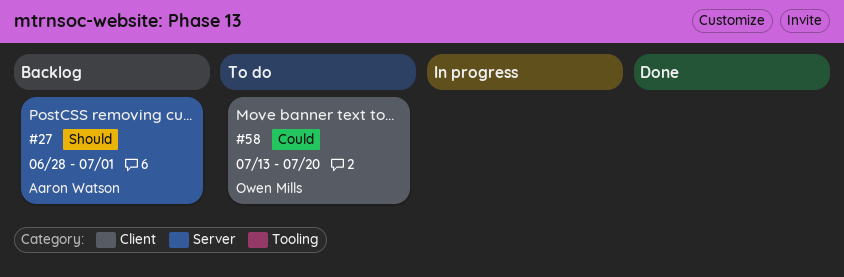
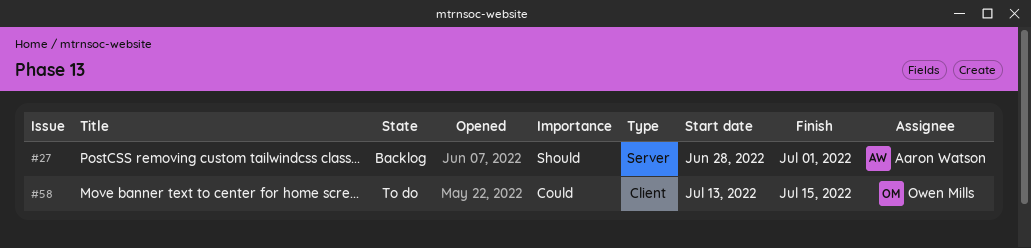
#58, due: Jul 20 -> Jul 15

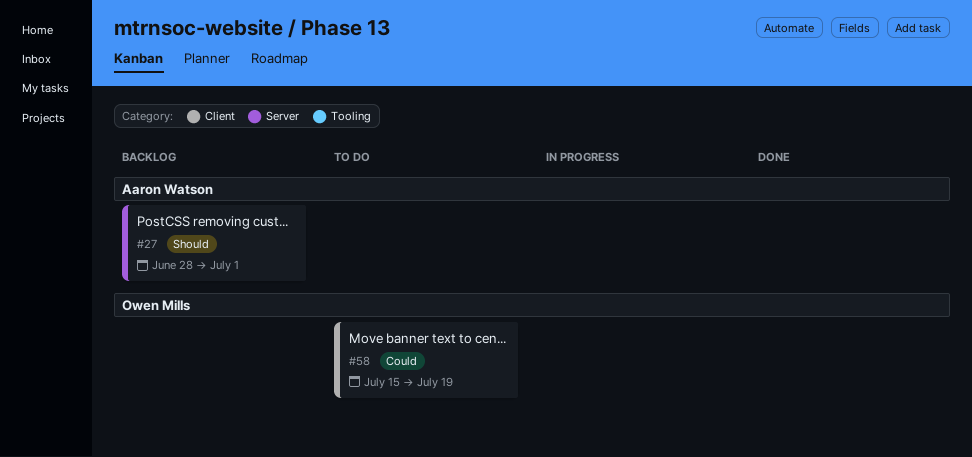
#58, start: Jul 13 -> Jul 15
#58, due: Jul 15 -> Jul 19

